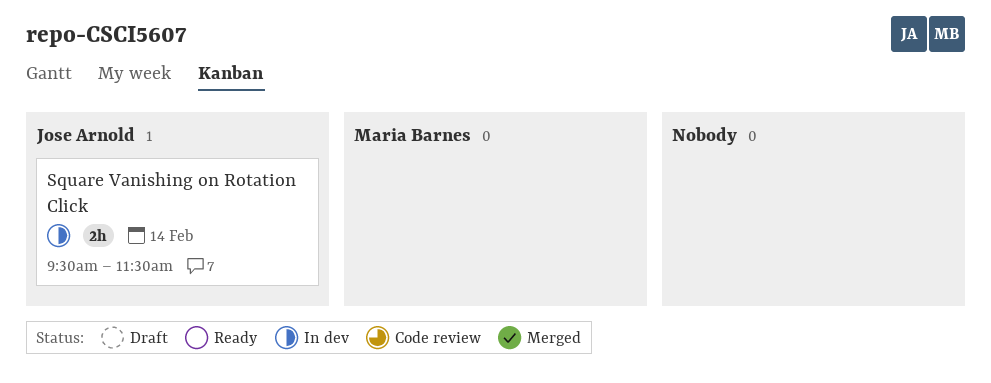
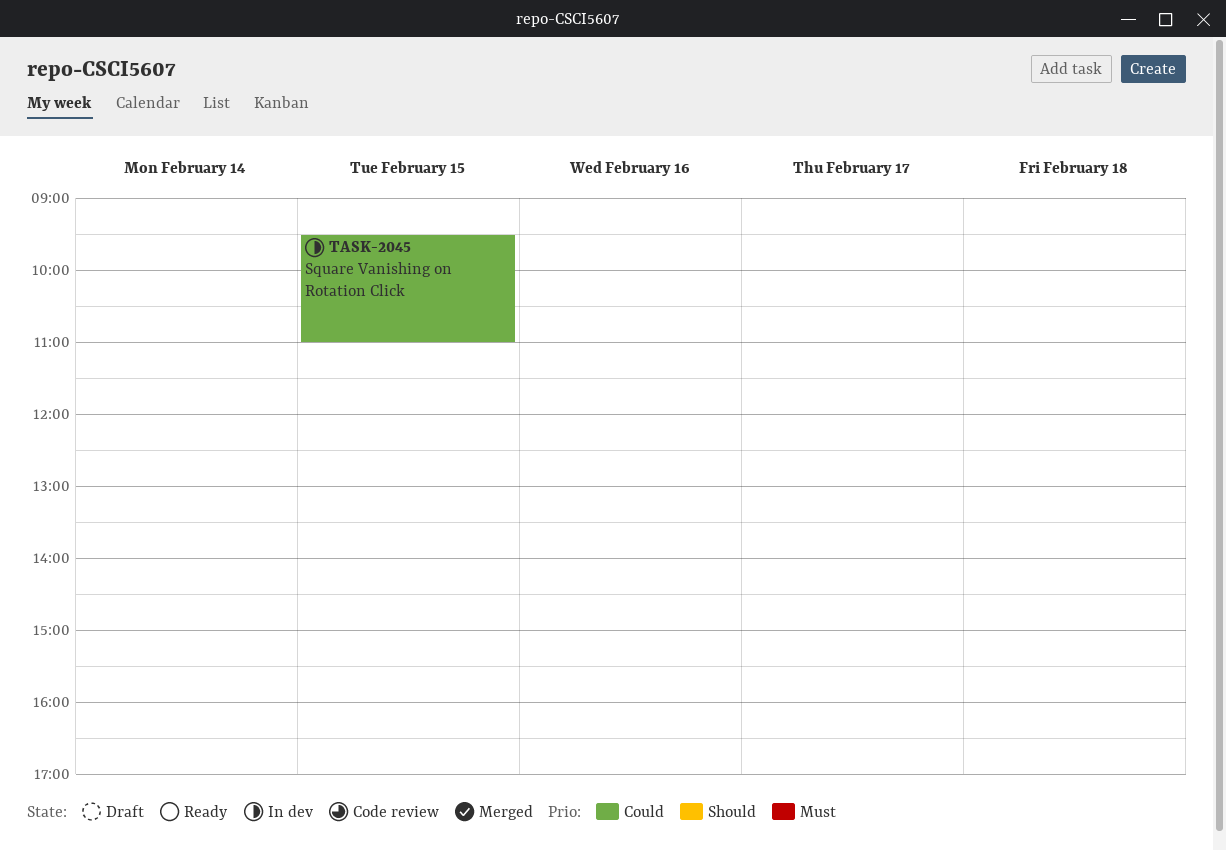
Square Vanishing on Rotation Click, day: Feb 14 -> Feb 15
Square Vanishing on Rotation Click, ends: 11:30 -> 11:00

